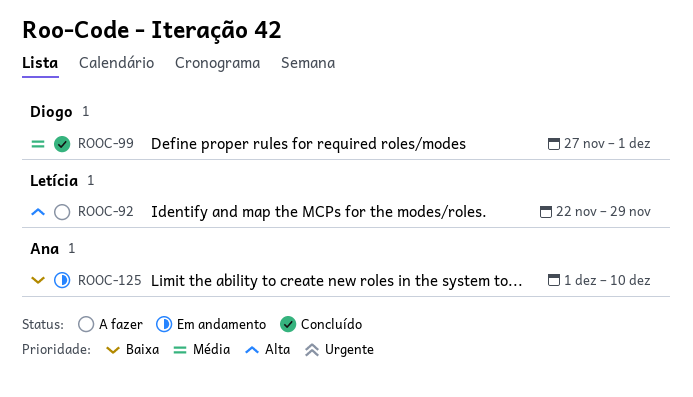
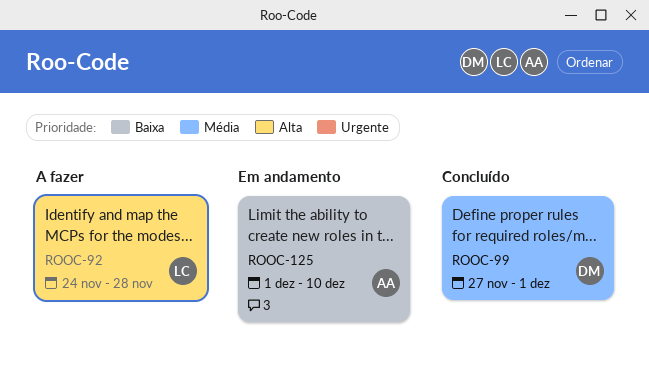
ROOC-92, start: Nov 22 -> Nov 24
ROOC-92, due: Nov 29 -> Nov 28

